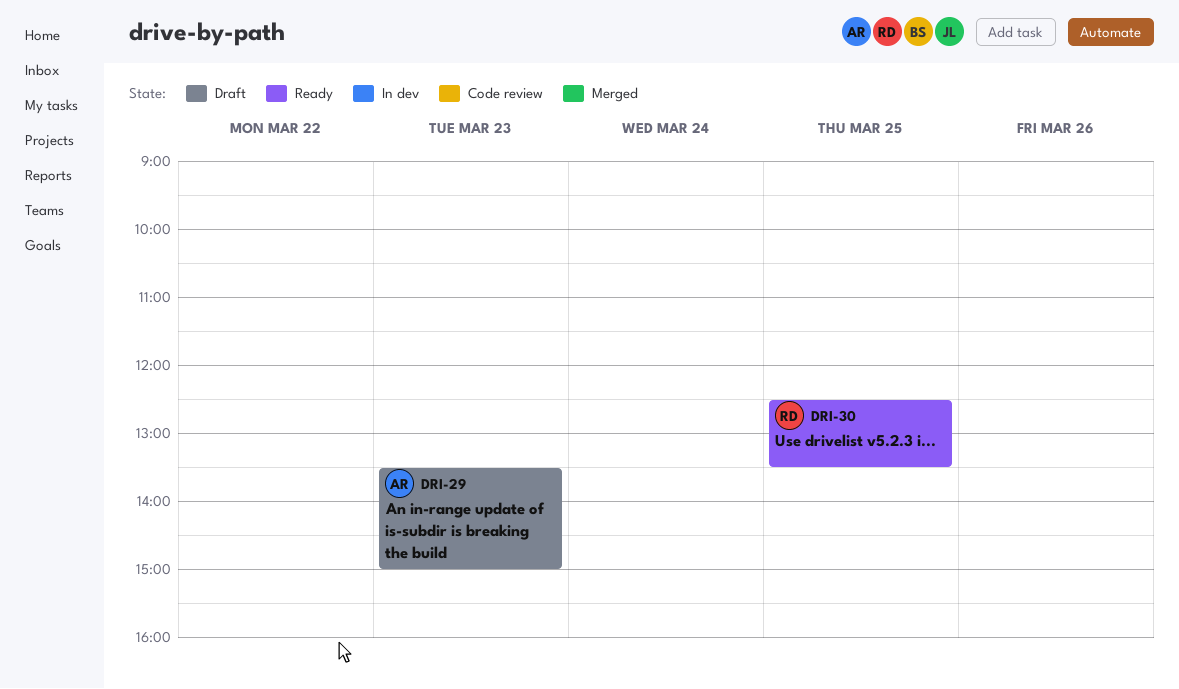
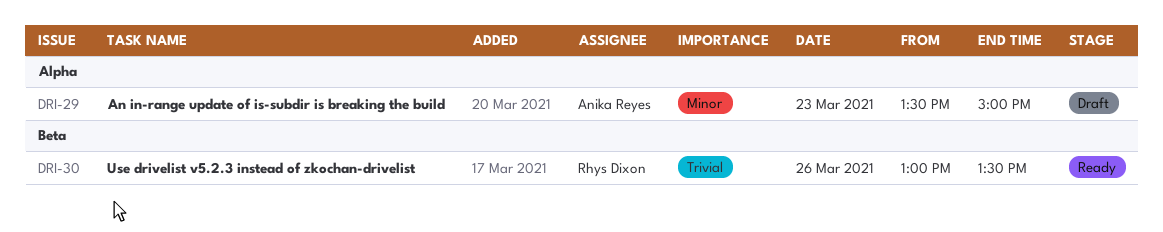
DRI-30, day: Mar 25 -> Mar 26
DRI-30, begins: 12:30 -> 13:00

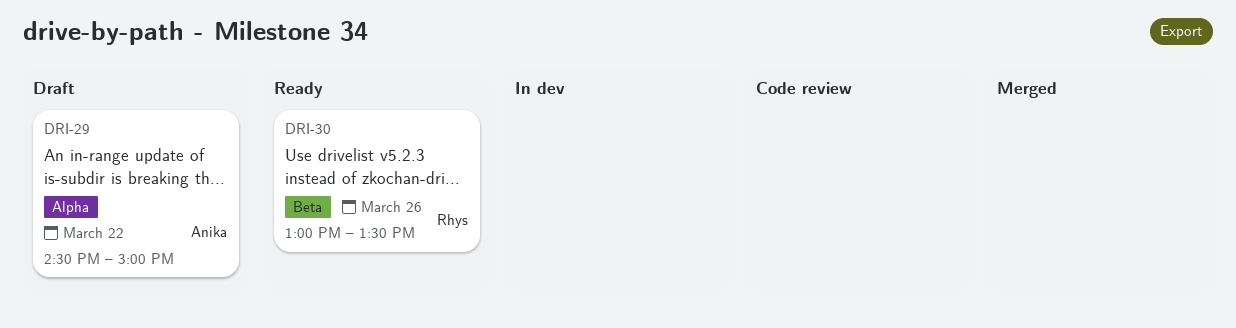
DRI-29, day: Mar 23 -> Mar 22
DRI-29, begins: 13:30 -> 14:30

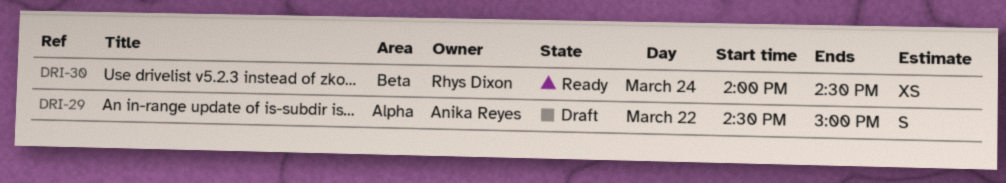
DRI-30, day: Mar 26 -> Mar 24
DRI-30, begins: 13:00 -> 14:00
DRI-30, ends: 13:30 -> 14:30

